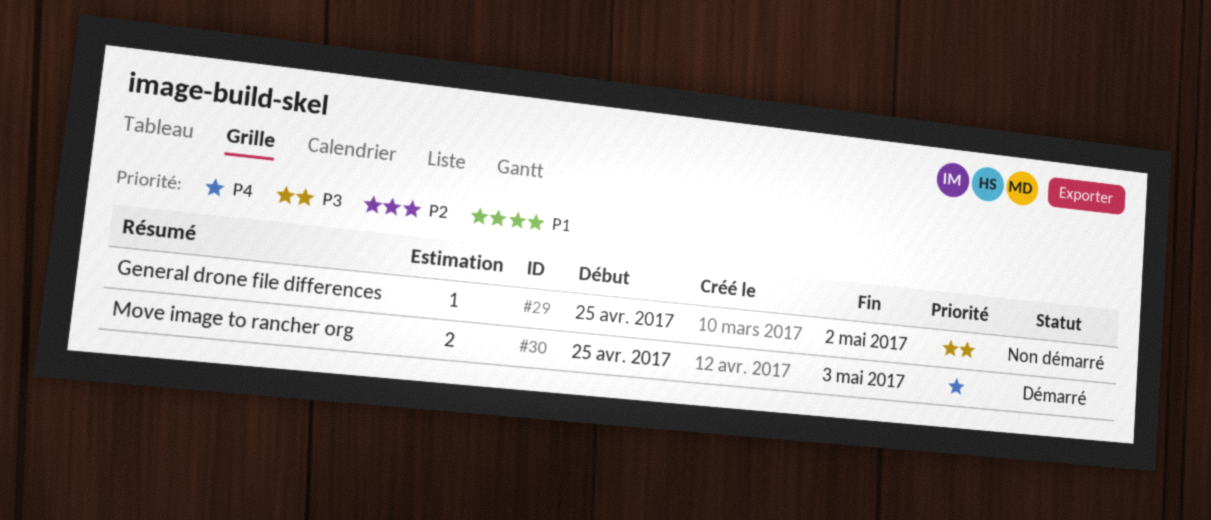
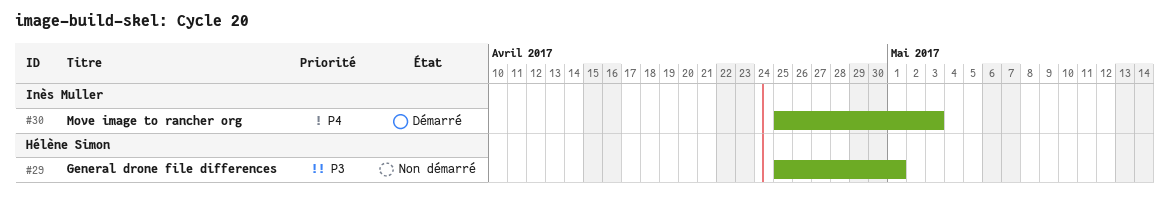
#29, due: May 2 -> May 1

